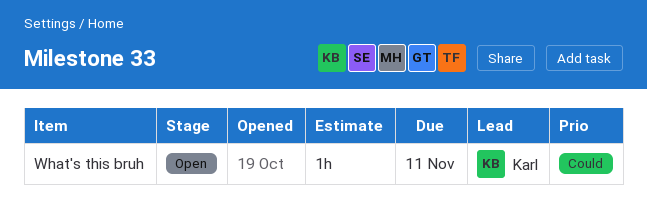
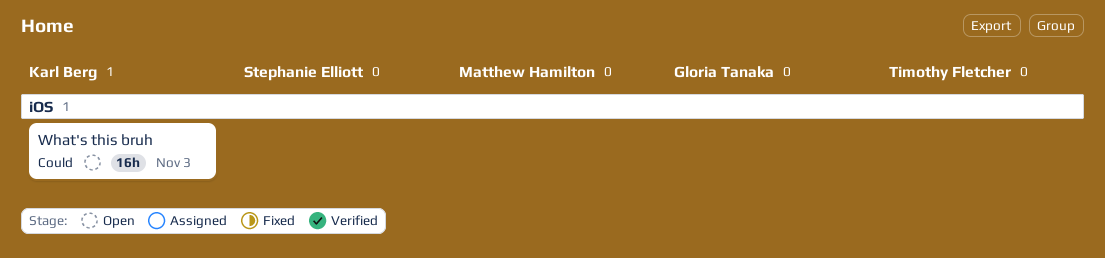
What's this bruh, estimate: 1h -> 16h
What's this bruh, due: Nov 11 -> Nov 3

